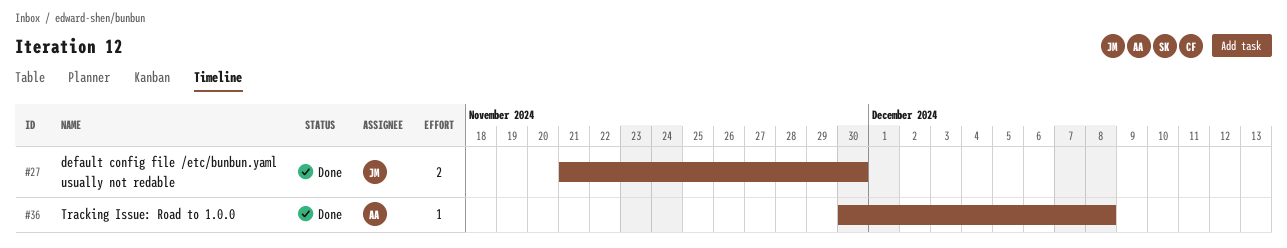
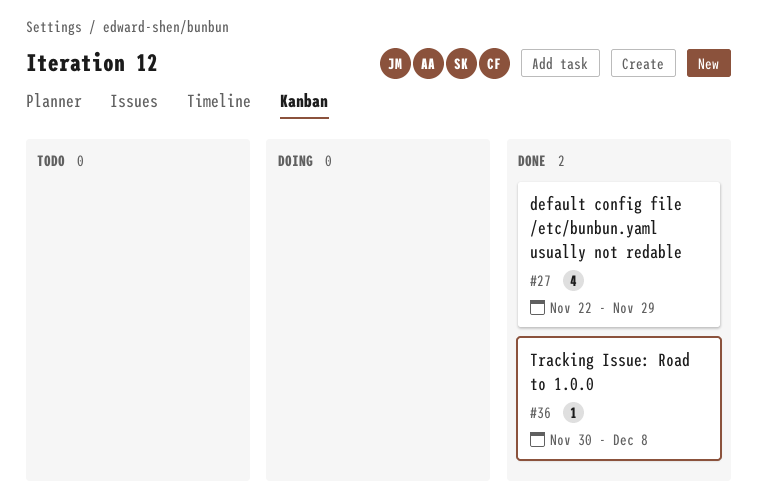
#27, estimate: 2 -> 4
#27, start: Nov 21 -> Nov 22
#27, due: Nov 30 -> Nov 29

